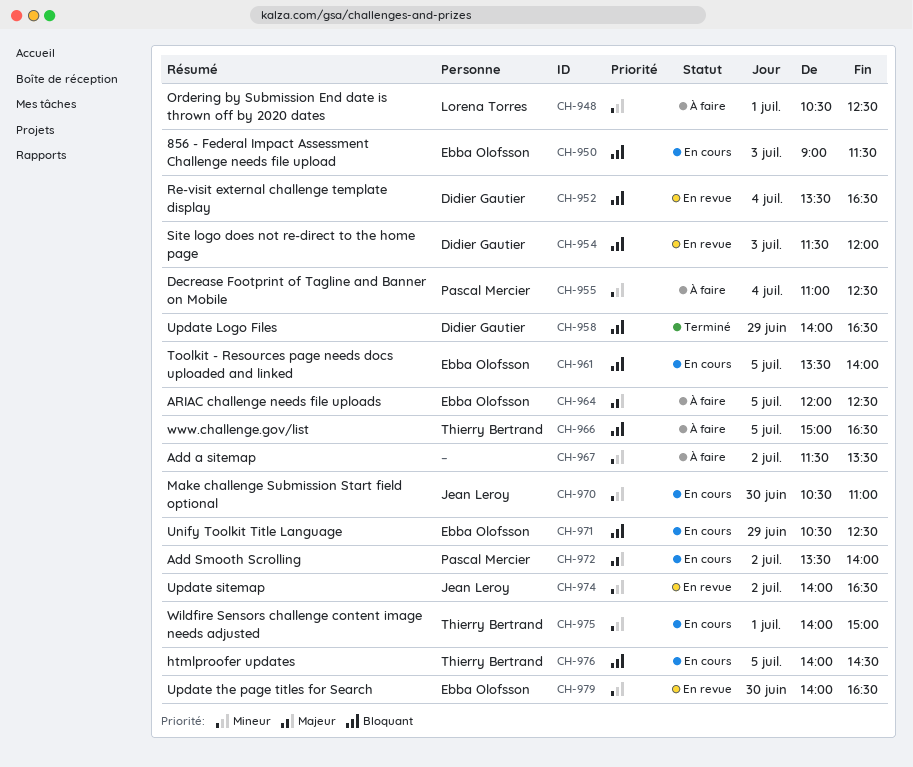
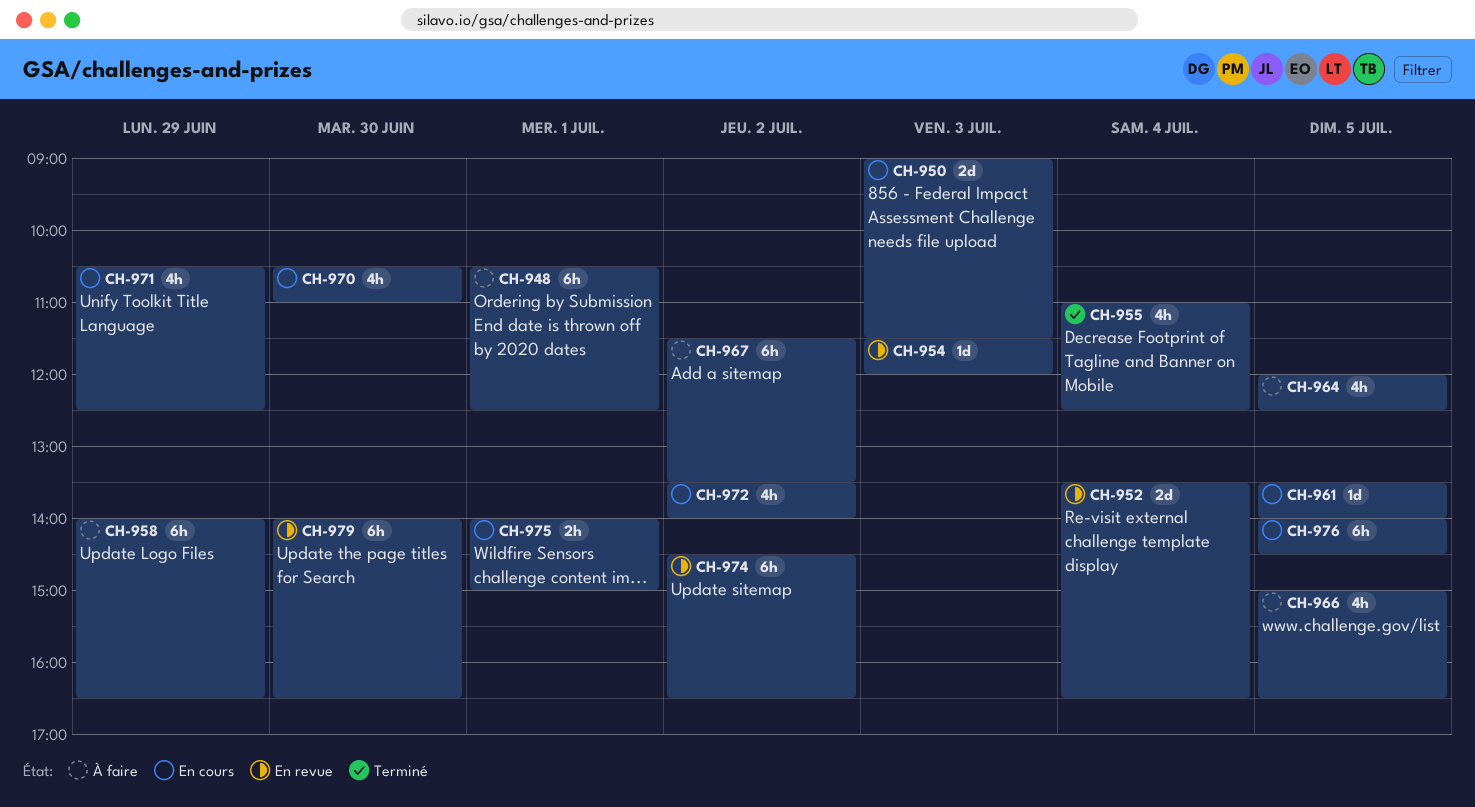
CH-955, status: À faire -> Terminé
CH-958, status: Terminé -> À faire
CH-974, begins: 14:00 -> 14:30

